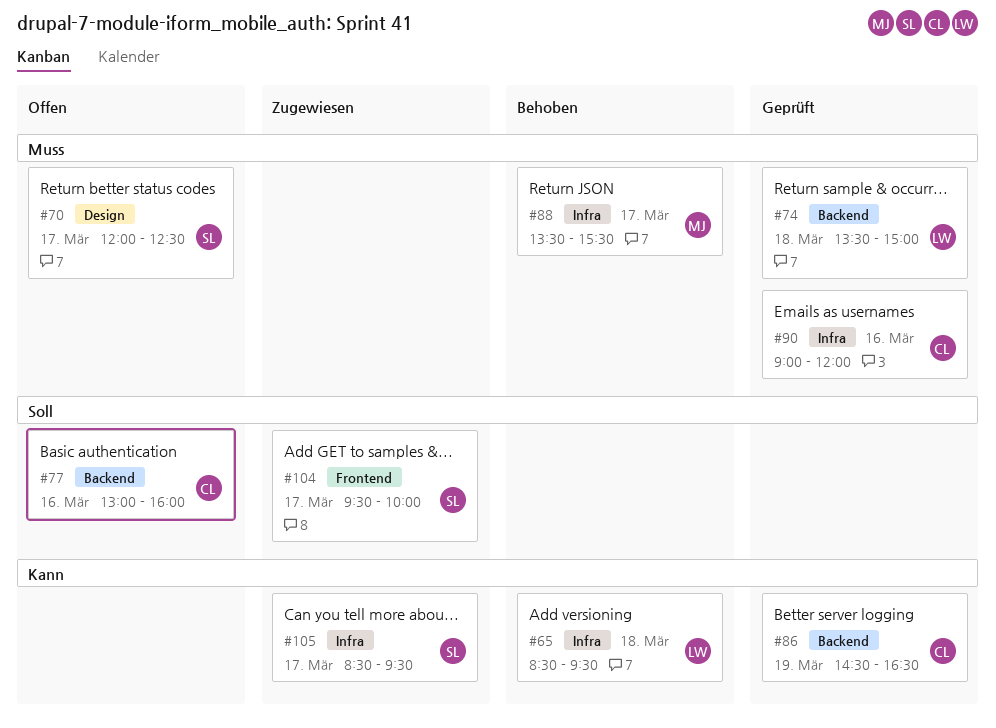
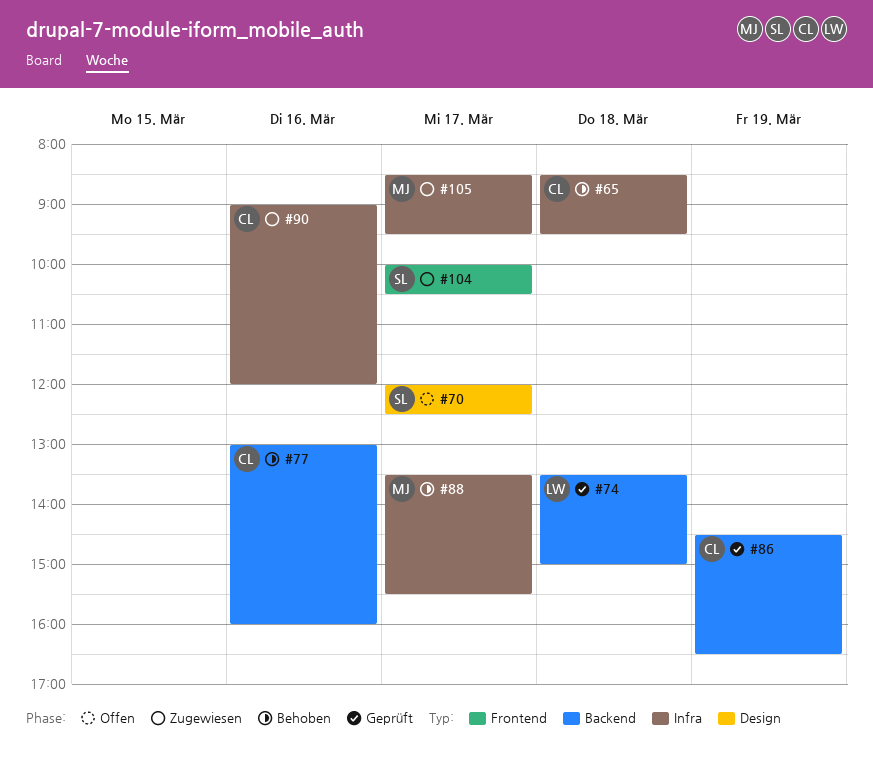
#65, owner: LW -> CL
#77, status: Offen -> Behoben
#90, status: Geprüft -> Zugewiesen
#104, begins: 09:30 -> 10:00
#104, ends: 10:00 -> 10:30
#105, owner: SL -> MJ

